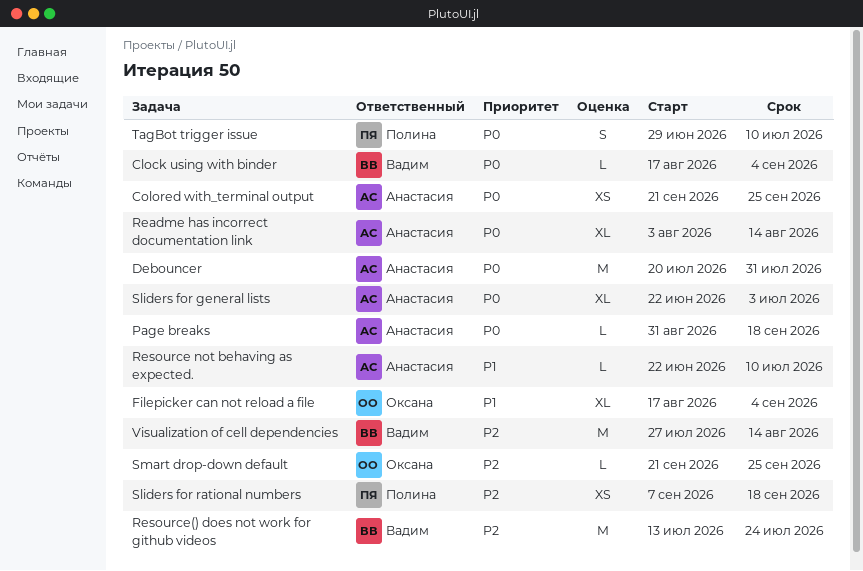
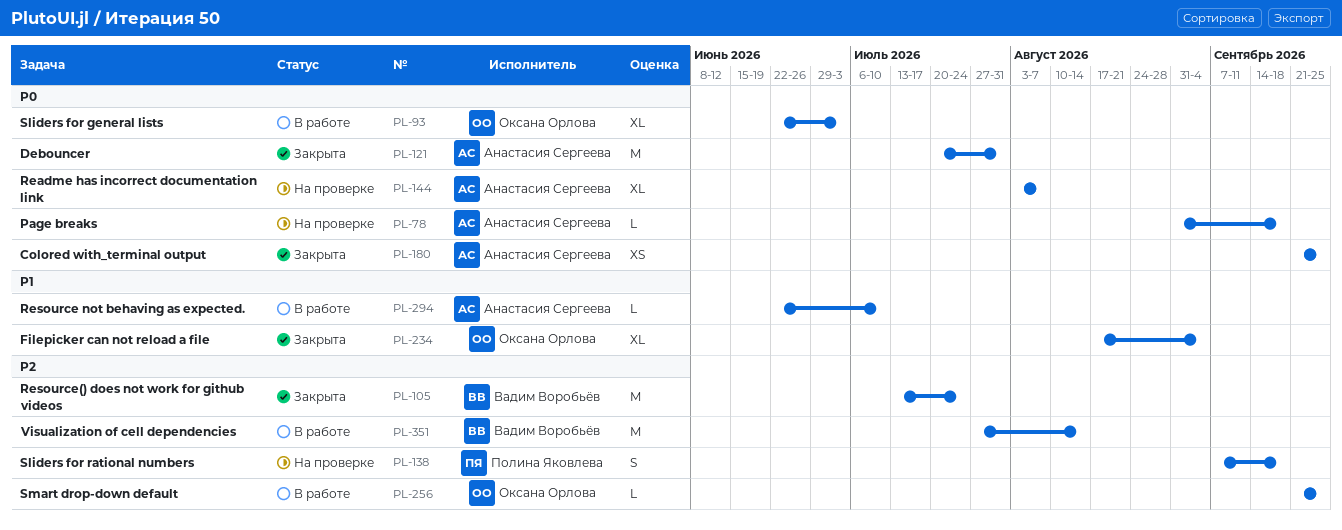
Clock using with binder: present -> none
Readme has incorrect documentation link, due: Aug 14 -> Aug 7
Sliders for general lists, owner: Анастасия Сергеева -> Оксана Орлова
Sliders for rational numbers, estimate: XS -> S
TagBot trigger issue: present -> none

